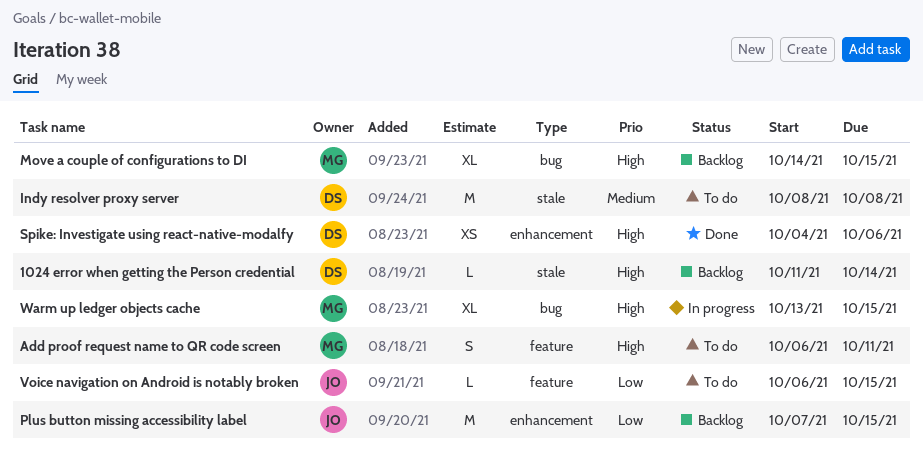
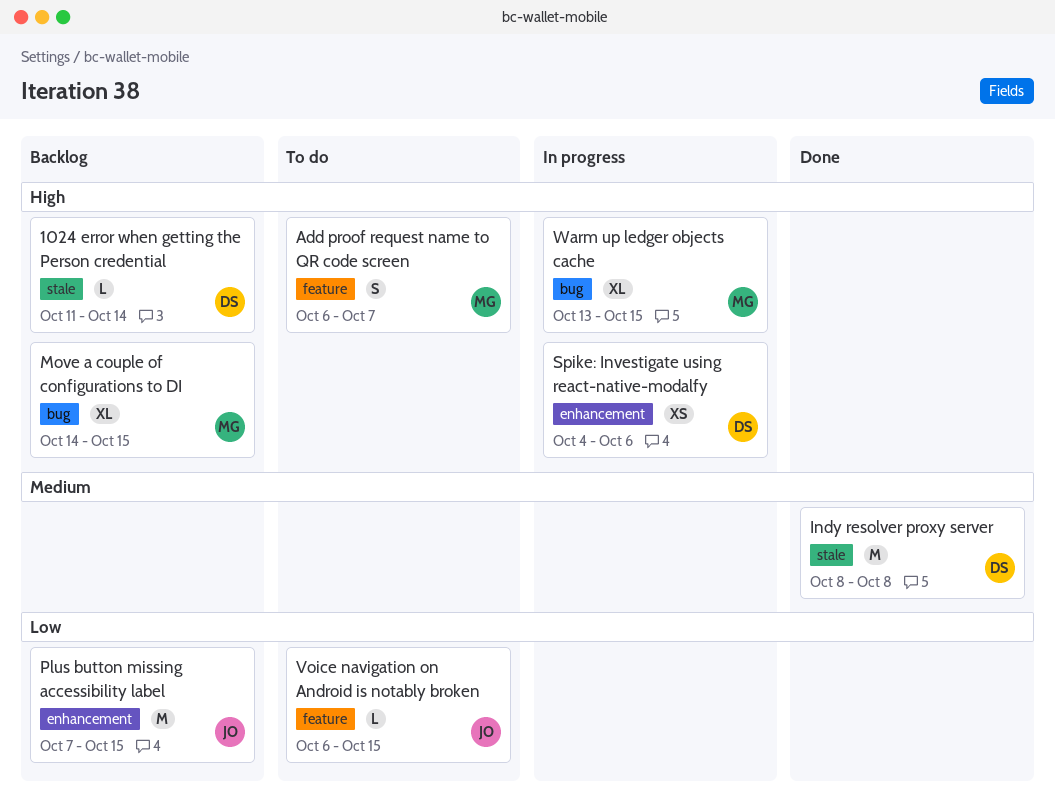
Add proof request name to QR code screen, due: Oct 11 -> Oct 7
Indy resolver proxy server, status: To do -> Done
Spike: Investigate using react-native-modalfy, status: Done -> In progress

